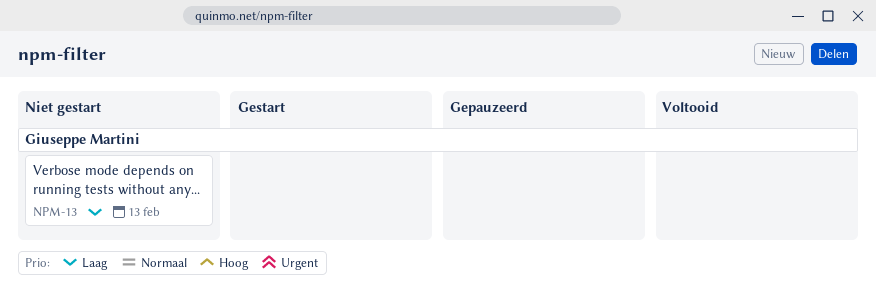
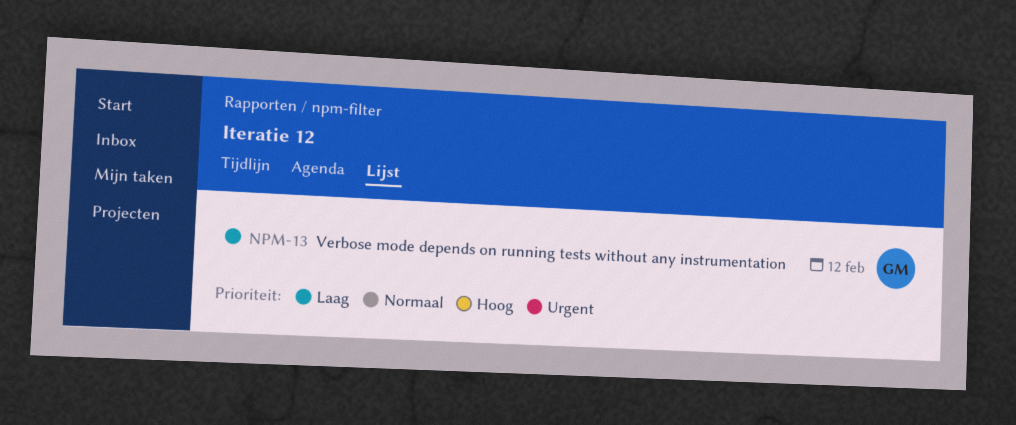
NPM-13, due: Feb 13 -> Feb 12

